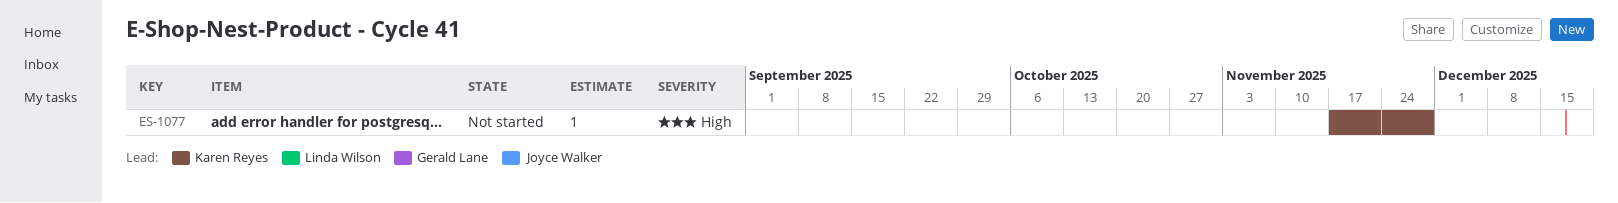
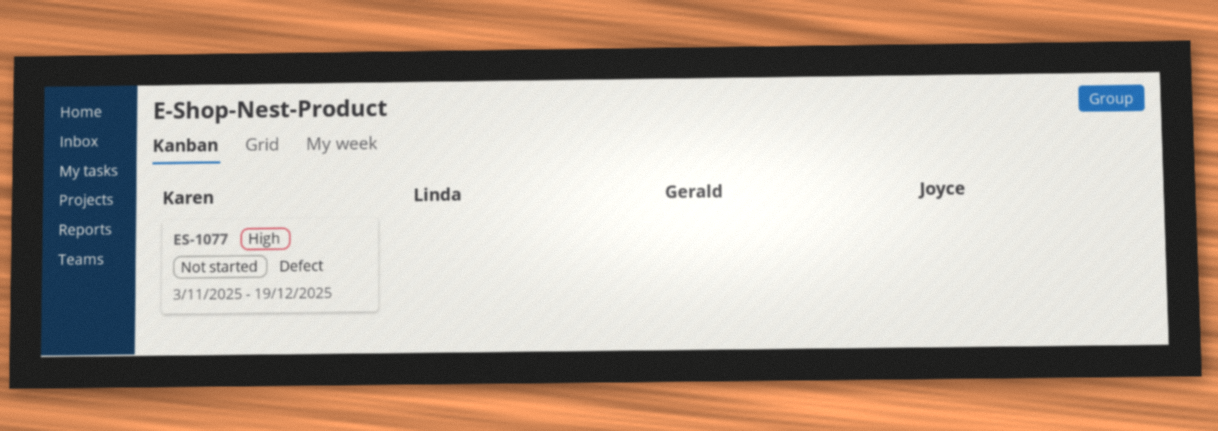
ES-1077, start: Nov 17 -> Nov 3
ES-1077, due: Nov 28 -> Dec 19

